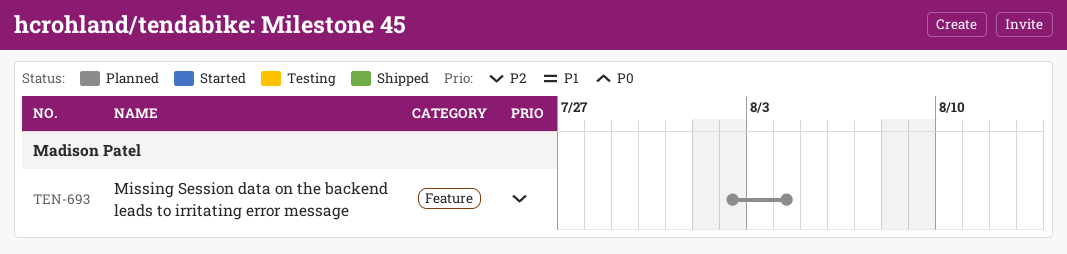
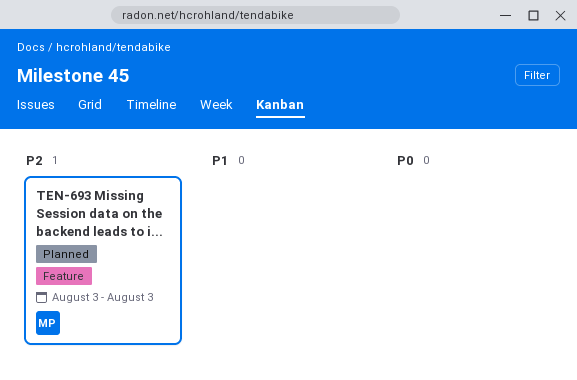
TEN-693, start: Aug 2 -> Aug 3
TEN-693, due: Aug 4 -> Aug 3

